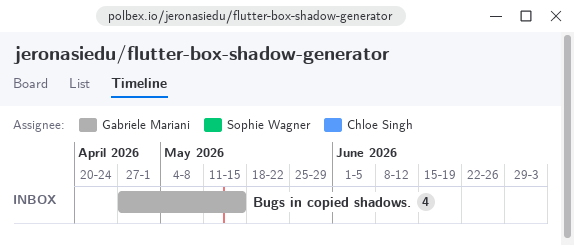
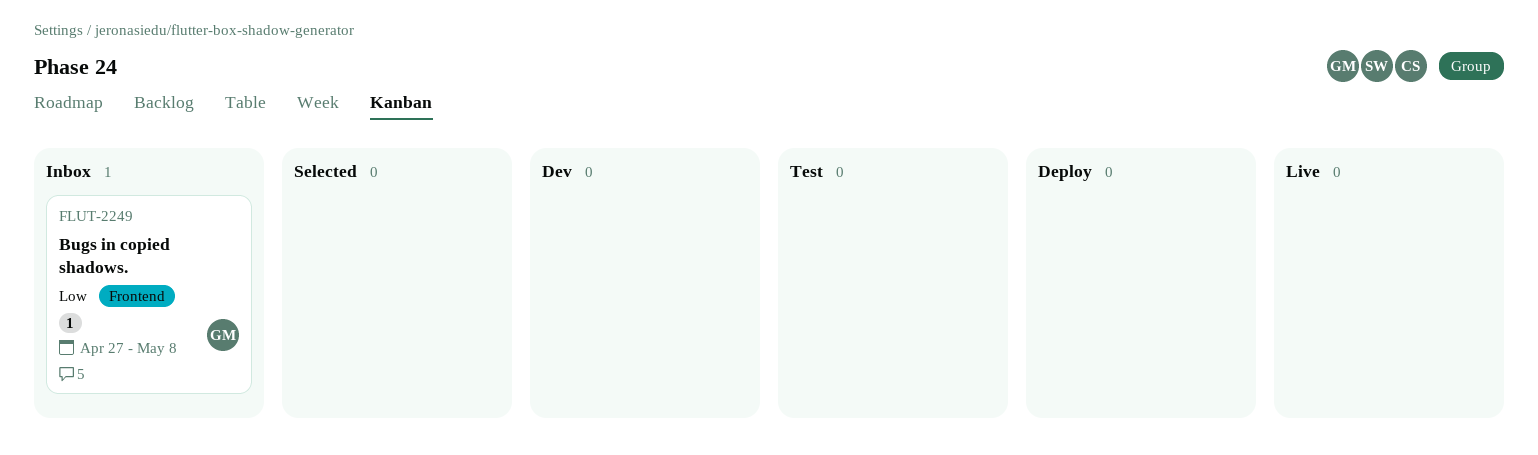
Bugs in copied shadows., estimate: 4 -> 1
Bugs in copied shadows., due: May 15 -> May 8

